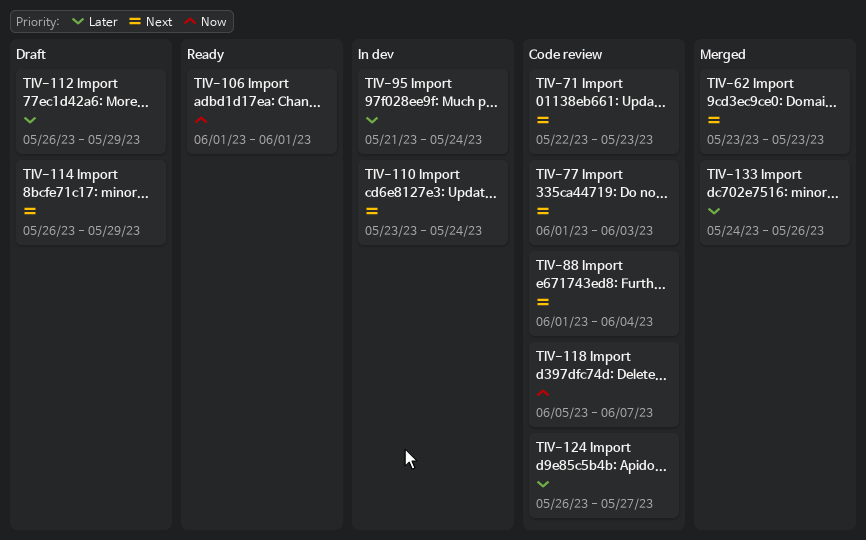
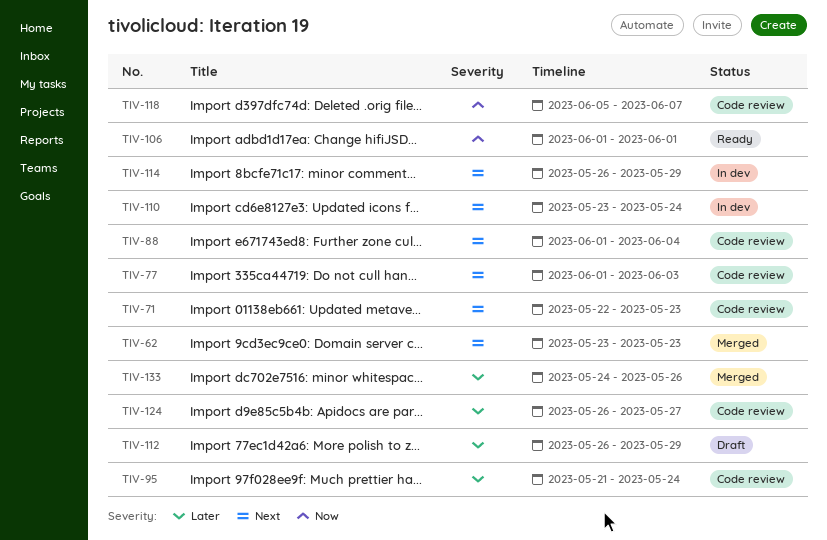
TIV-95, status: In dev -> Code review
TIV-114, status: Draft -> In dev

